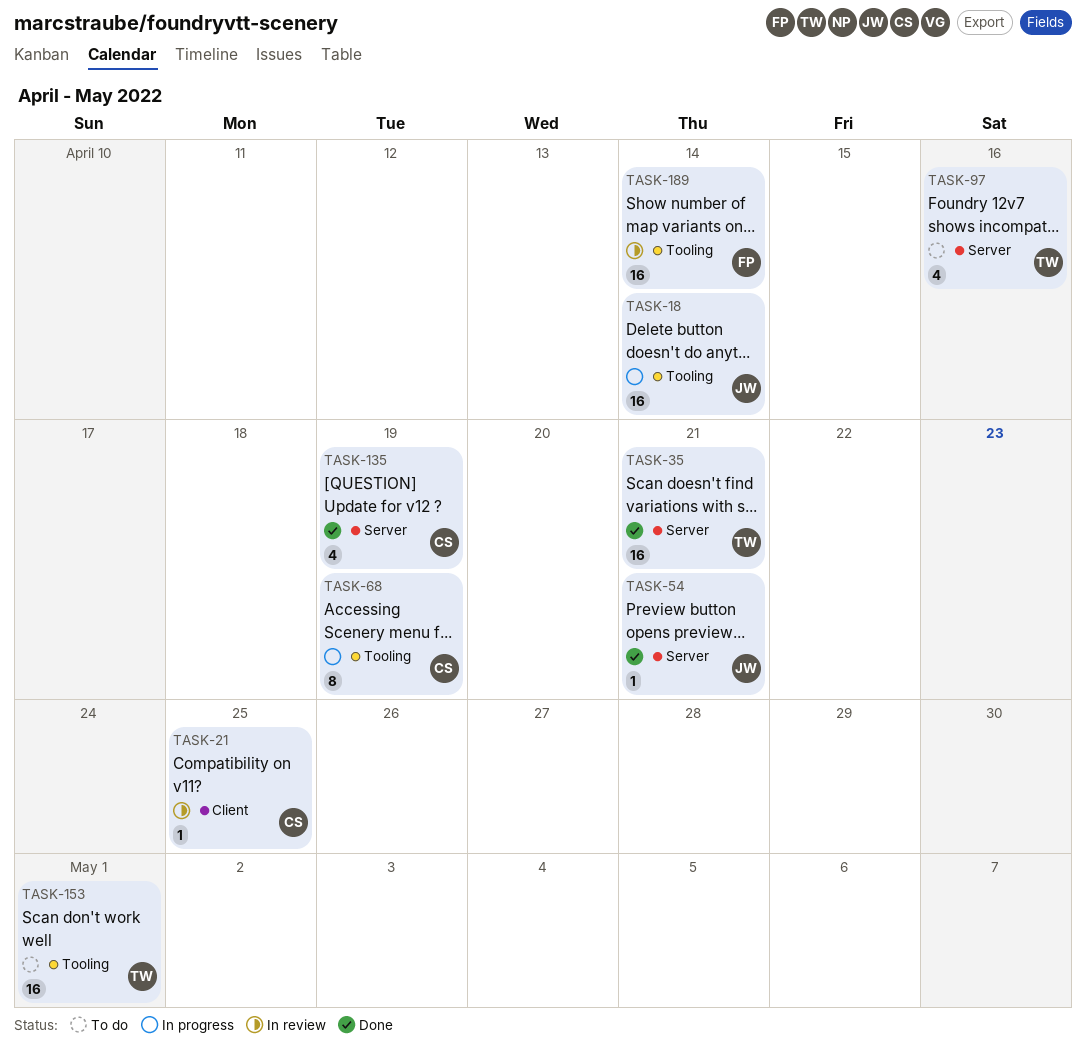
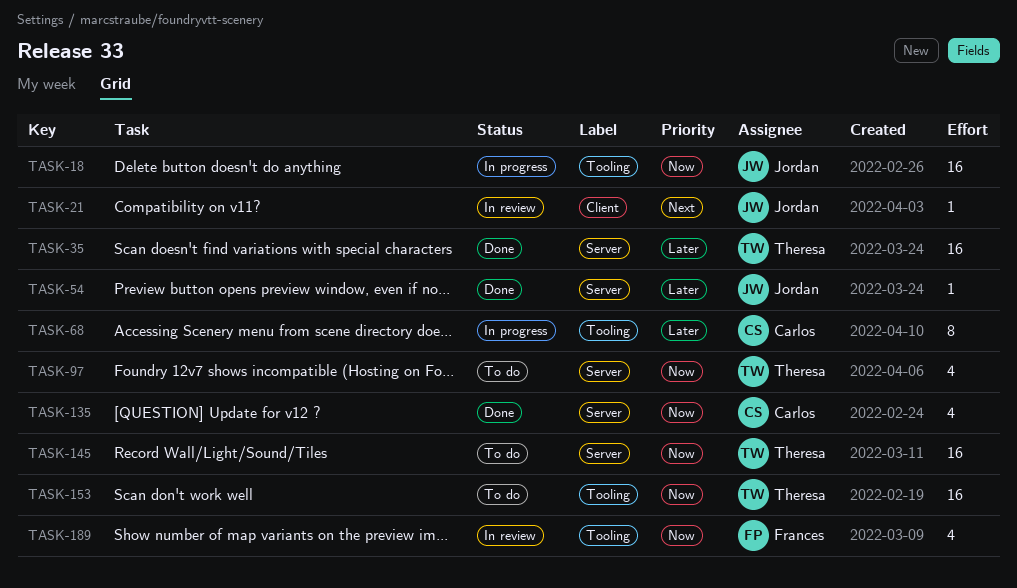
TASK-21, owner: Carlos -> Jordan
TASK-145: none -> present
TASK-189, estimate: 16 -> 4

